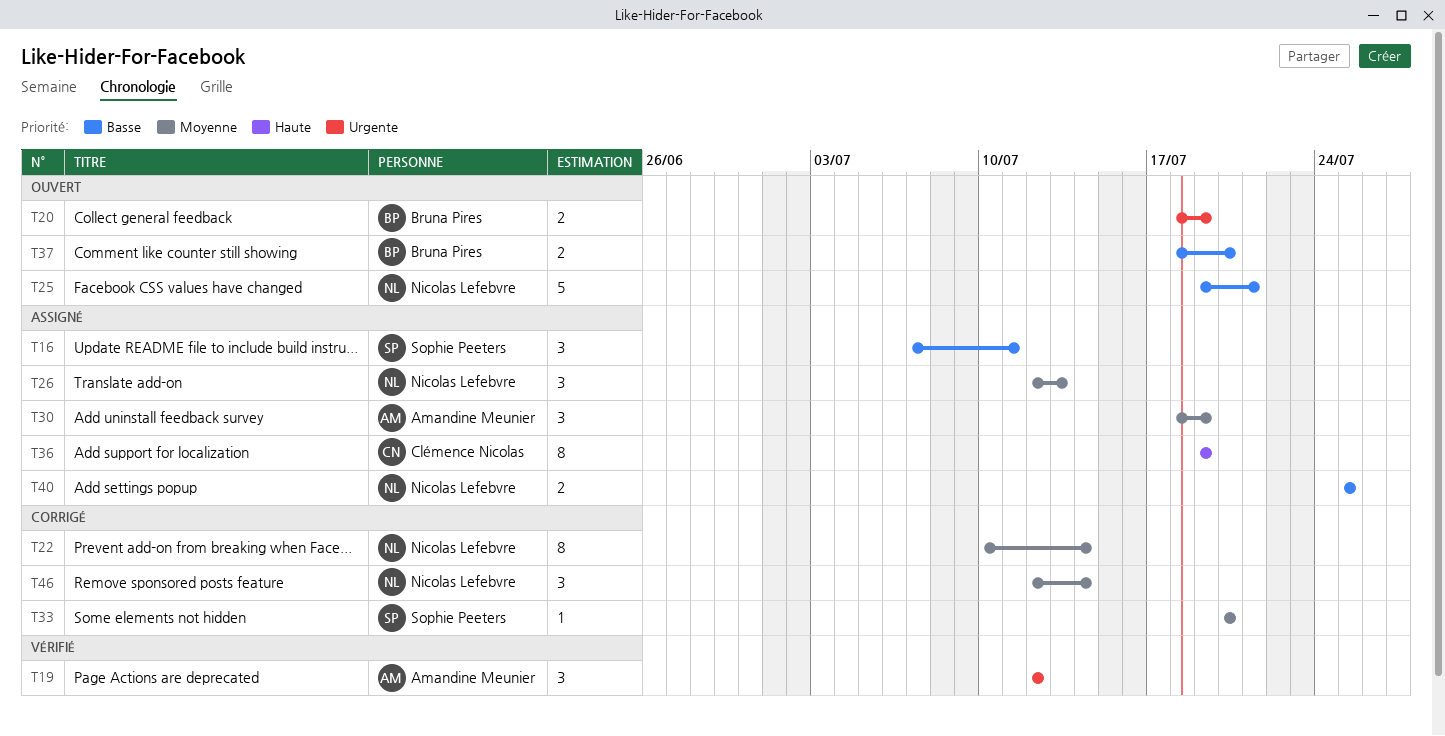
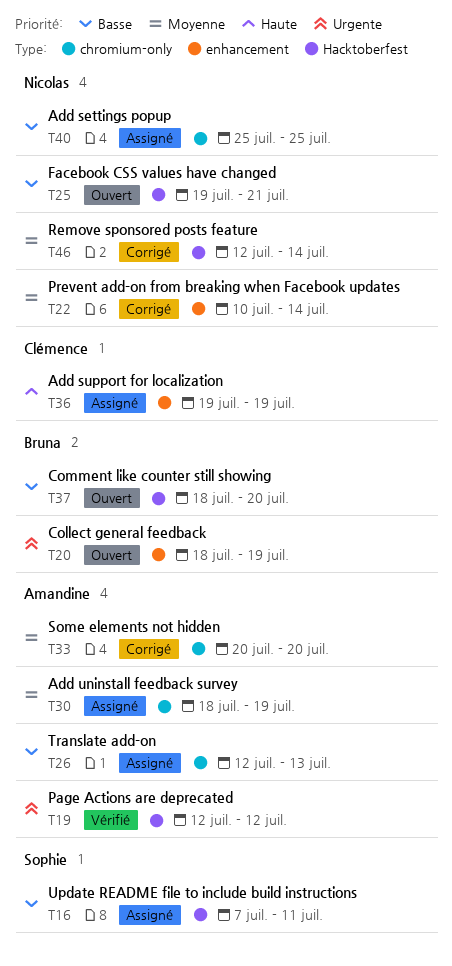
T26, owner: Nicolas Lefebvre -> Amandine Meunier
T26, priority: Moyenne -> Basse
T33, owner: Sophie Peeters -> Amandine Meunier

